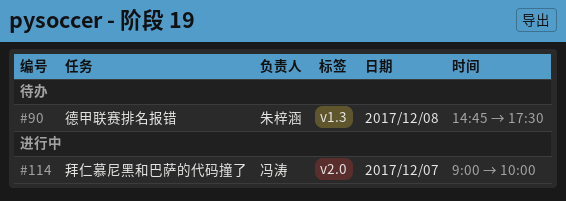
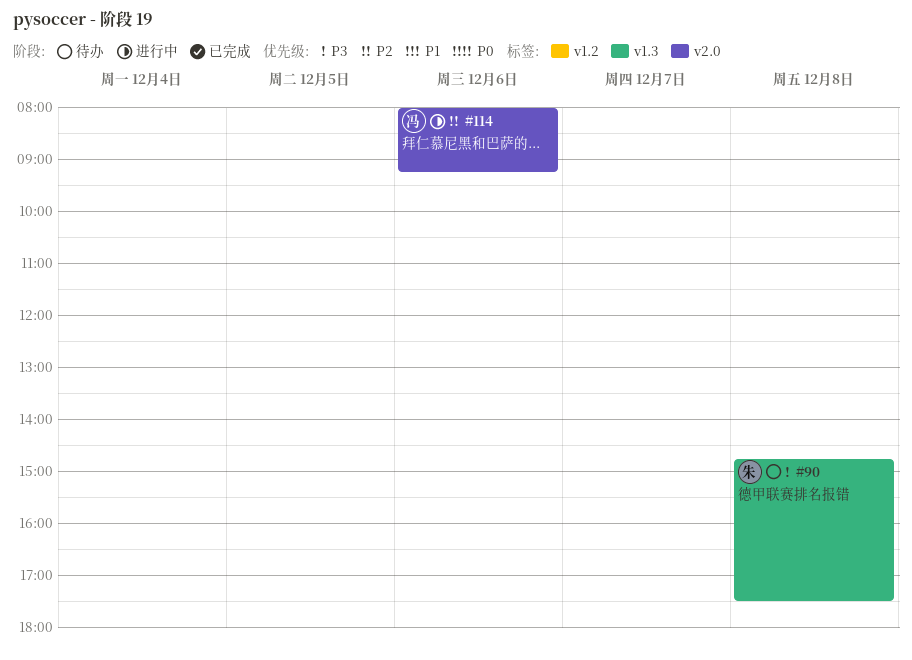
#114, day: Dec 7 -> Dec 6
#114, begins: 09:00 -> 08:00
#114, ends: 10:00 -> 09:15

